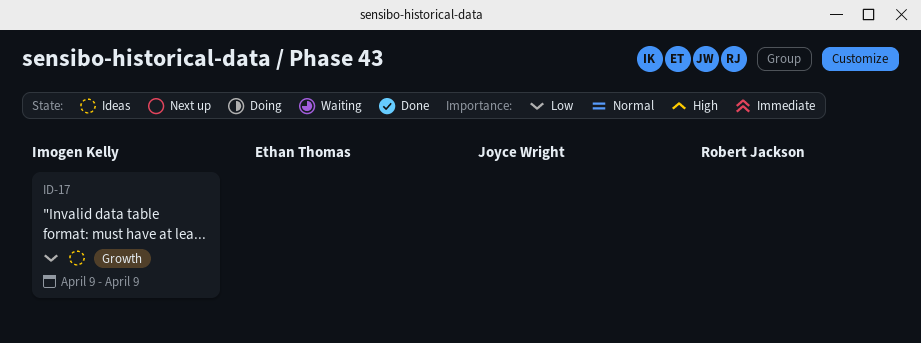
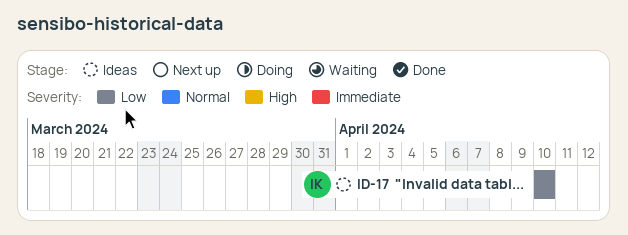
ID-17, start: Apr 9 -> Apr 10
ID-17, due: Apr 9 -> Apr 10

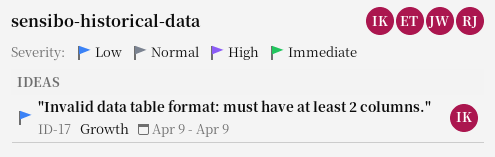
ID-17, start: Apr 10 -> Apr 9
ID-17, due: Apr 10 -> Apr 9

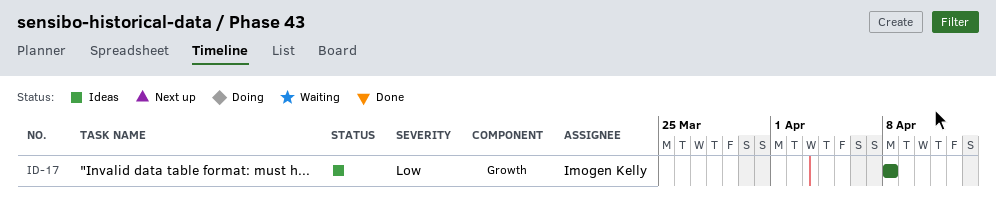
ID-17, start: Apr 9 -> Apr 8
ID-17, due: Apr 9 -> Apr 8

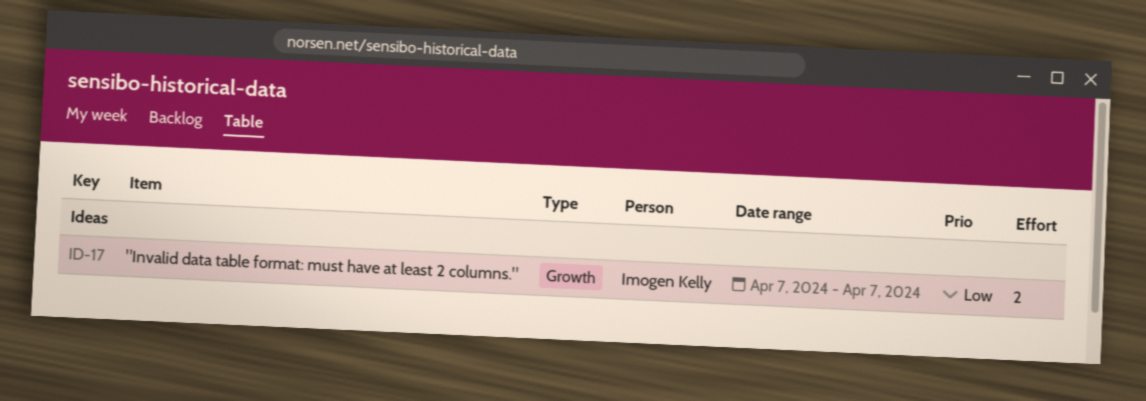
ID-17, start: Apr 8 -> Apr 7
ID-17, due: Apr 8 -> Apr 7

